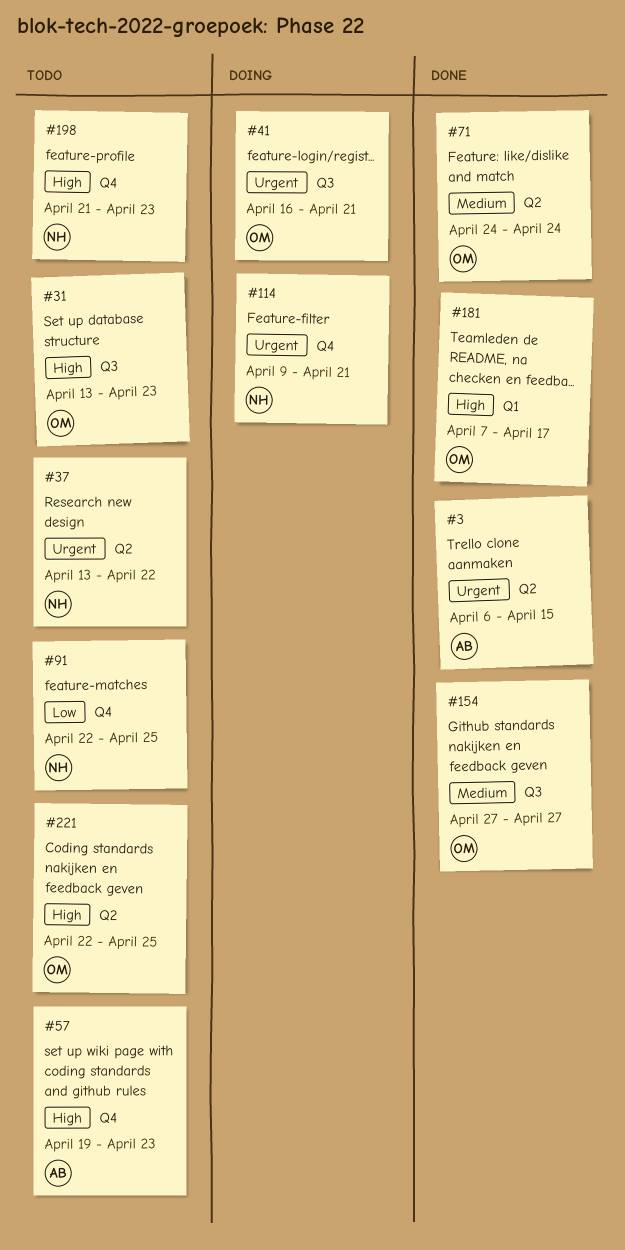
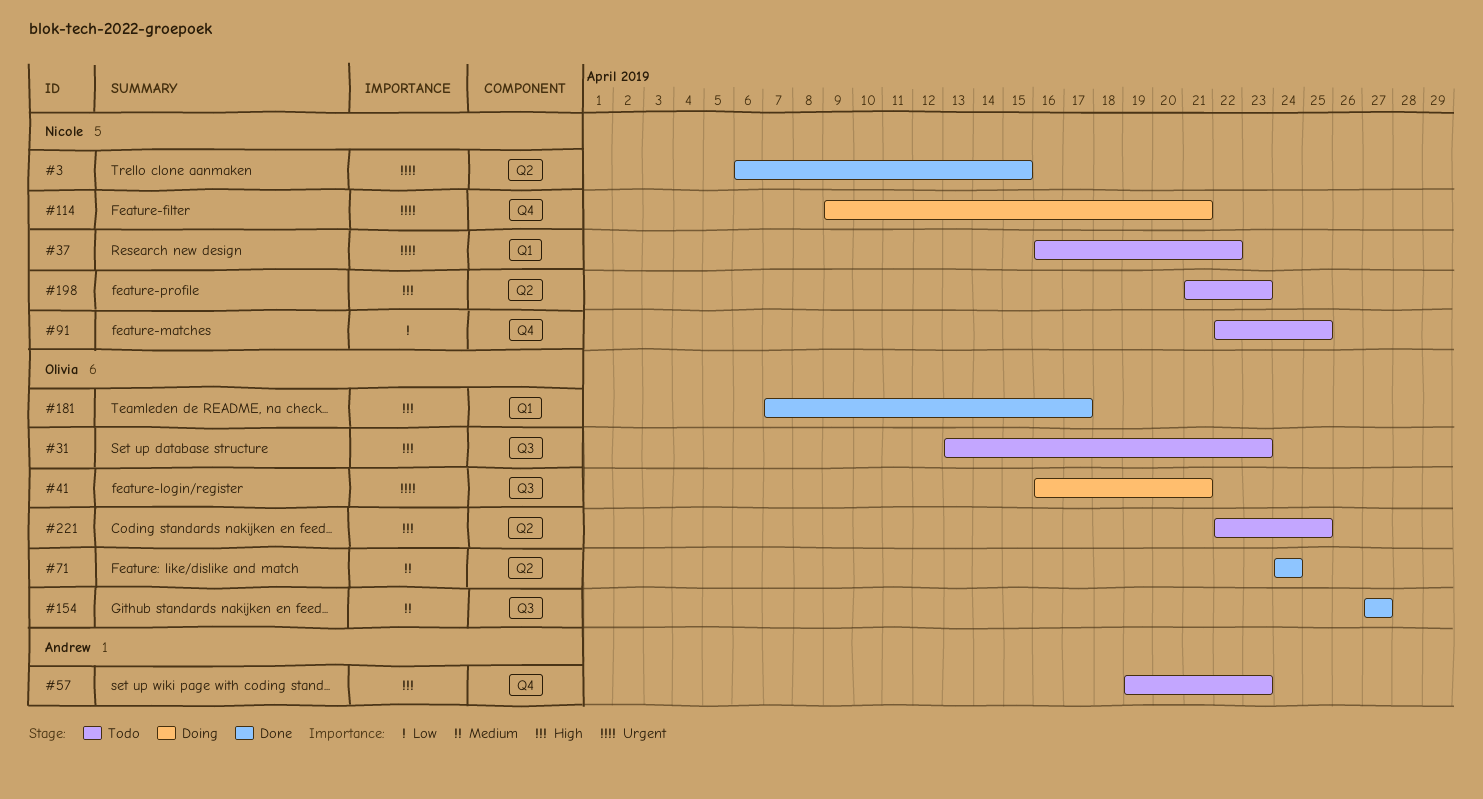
#3, owner: Andrew -> Nicole
#37, label: Q2 -> Q1
#37, start: Apr 13 -> Apr 16
#198, label: Q4 -> Q2

